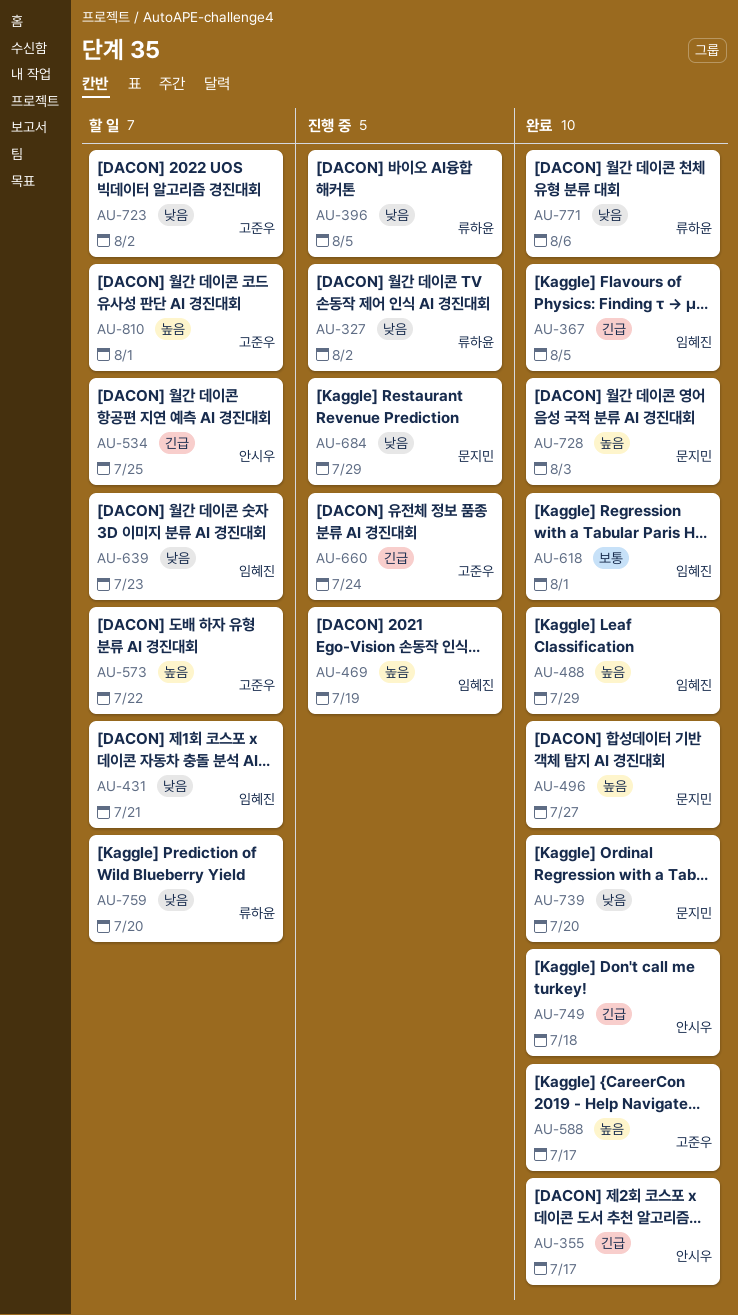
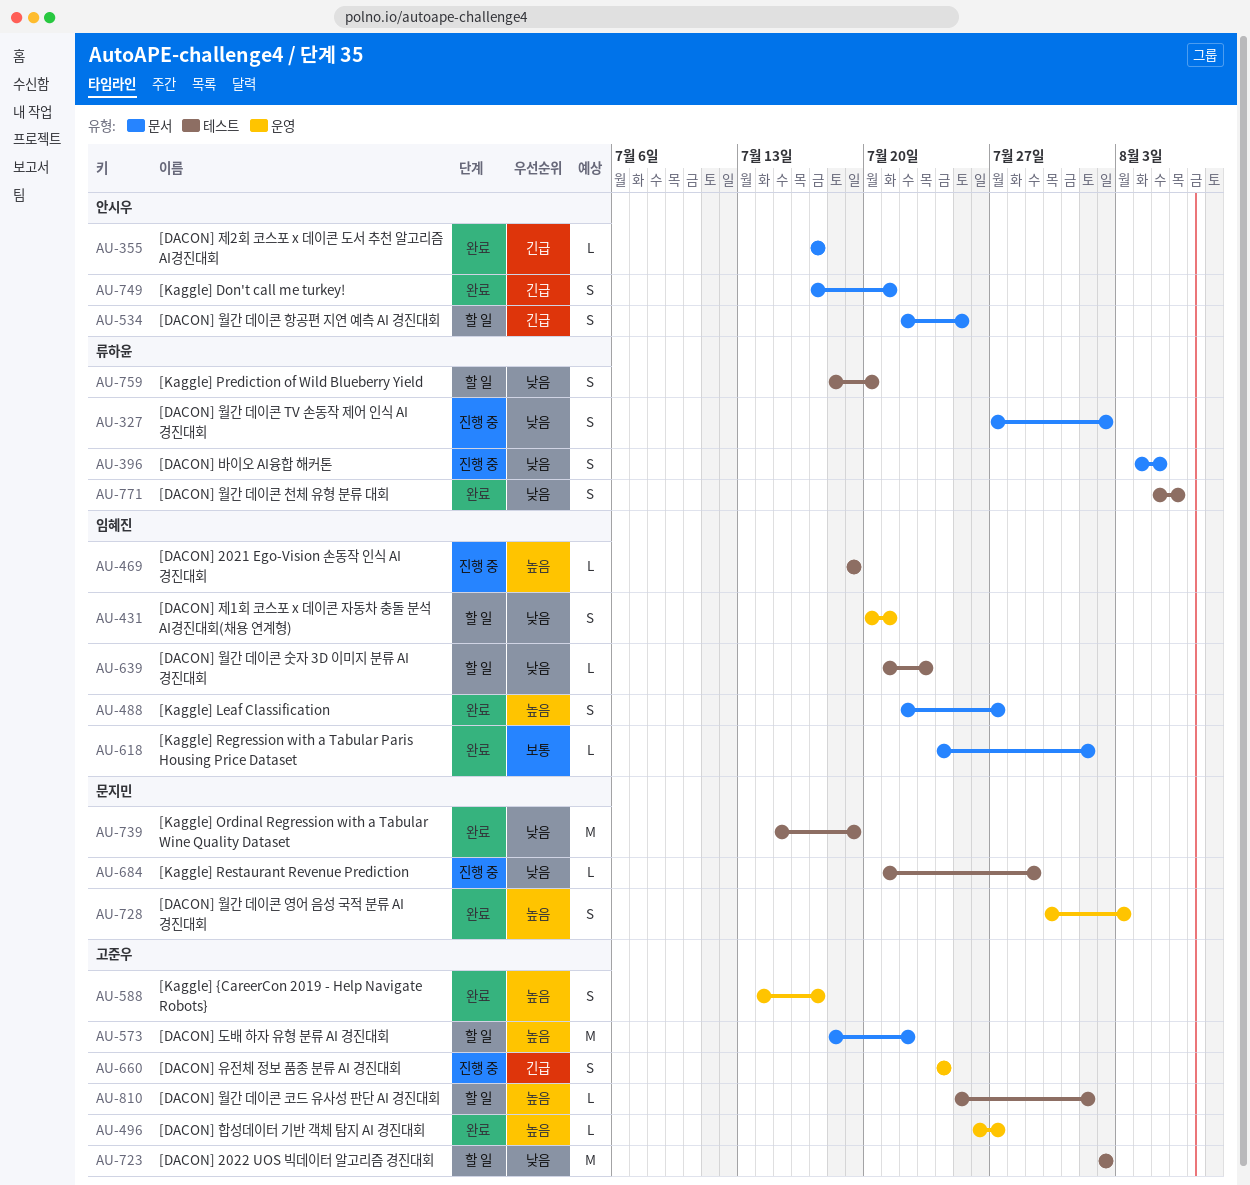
AU-367: present -> none
AU-488, due: Jul 29 -> Jul 27
AU-496, owner: 문지민 -> 고준우
AU-739, due: Jul 20 -> Jul 19
AU-749, due: Jul 18 -> Jul 21

